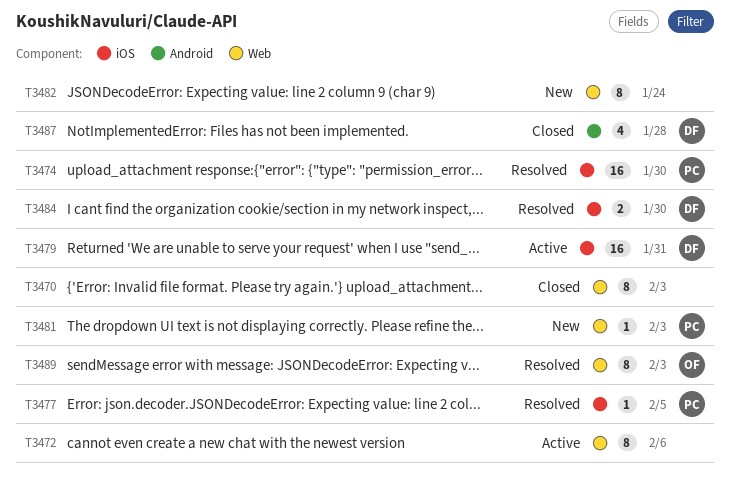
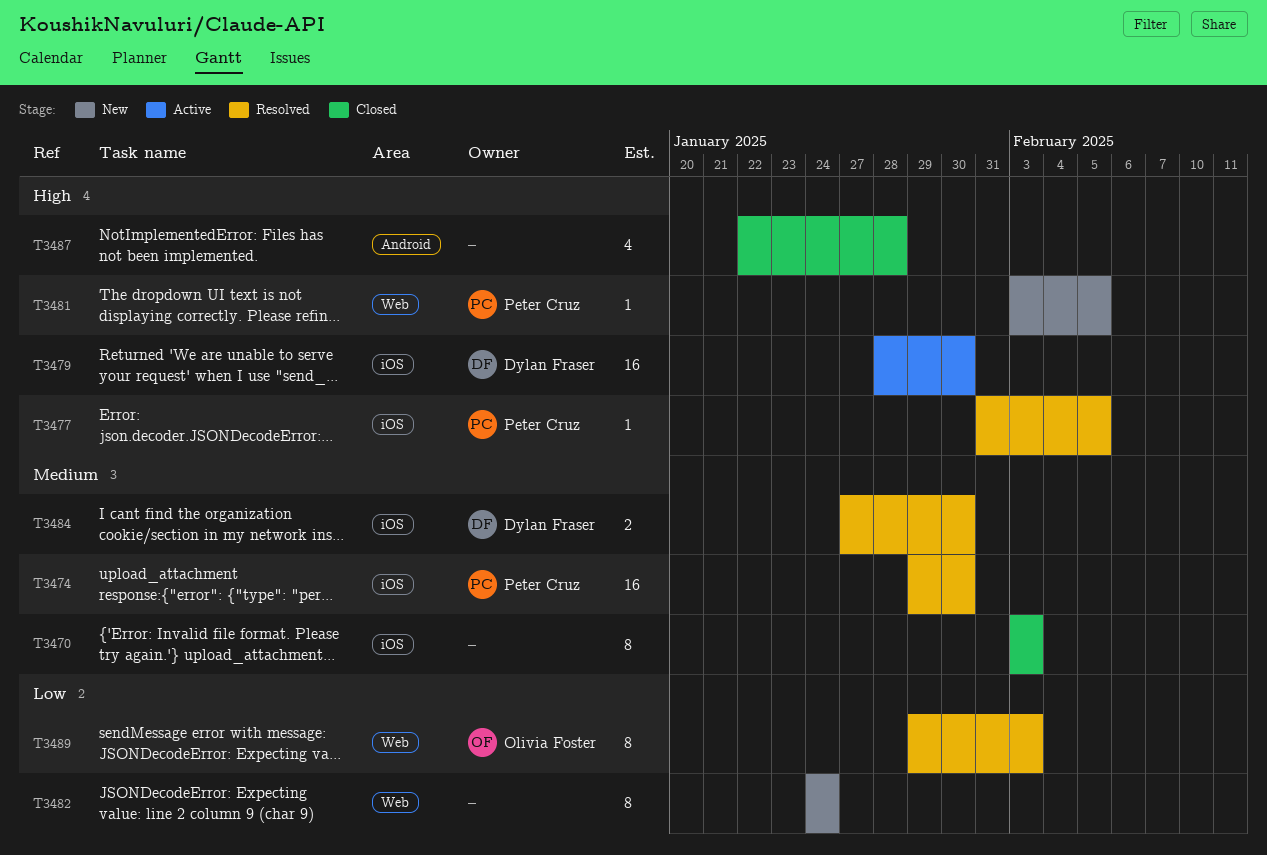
T3470, label: Web -> iOS
T3472: present -> none
T3479, due: Jan 31 -> Jan 30
T3481, due: Feb 3 -> Feb 5
T3487, owner: Dylan Fraser -> none

